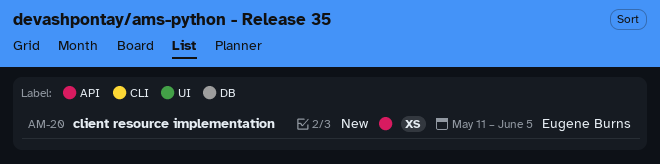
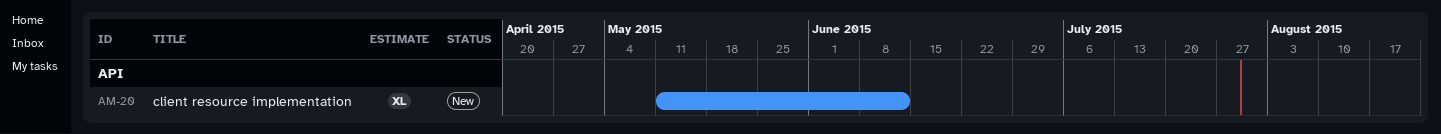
AM-20, estimate: XS -> XL
AM-20, due: Jun 5 -> Jun 12

